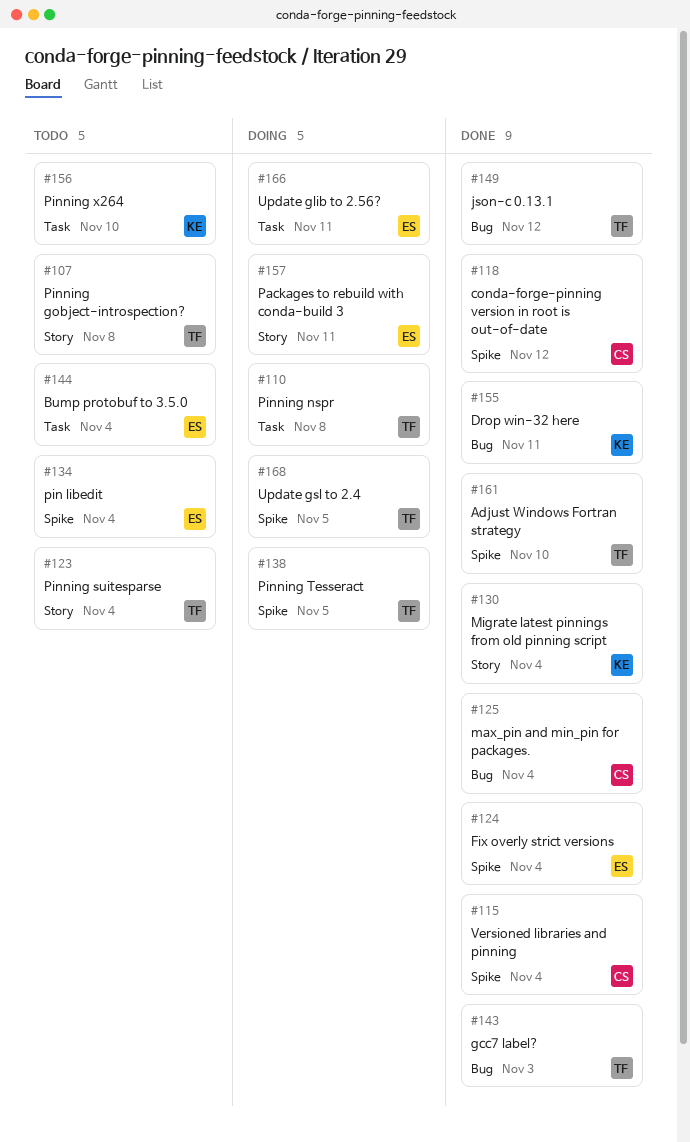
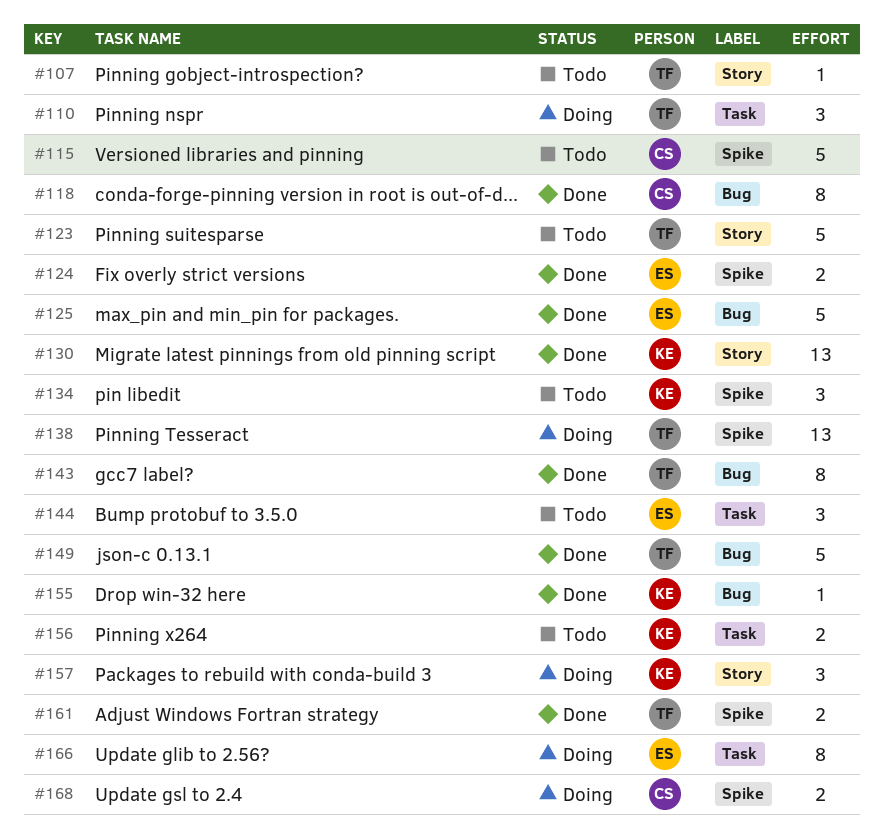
#115, status: Done -> Todo
#118, label: Spike -> Bug
#125, owner: CS -> ES
#134, owner: ES -> KE
#157, owner: ES -> KE
#168, owner: TF -> CS

